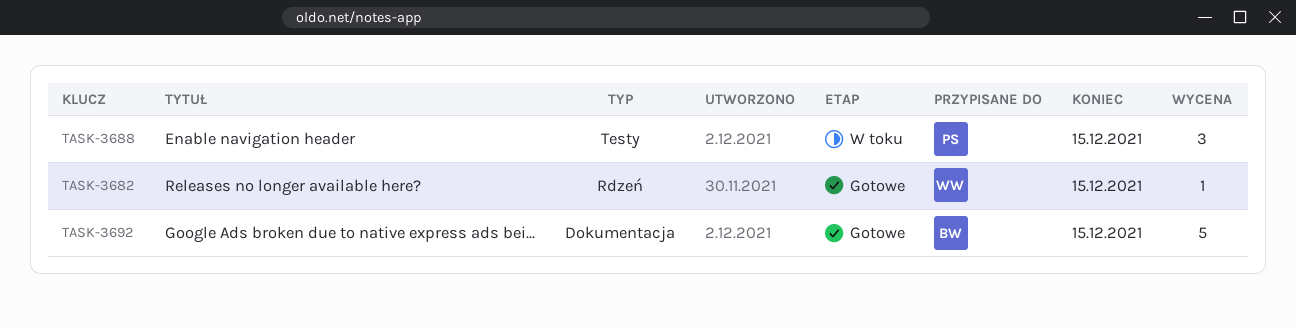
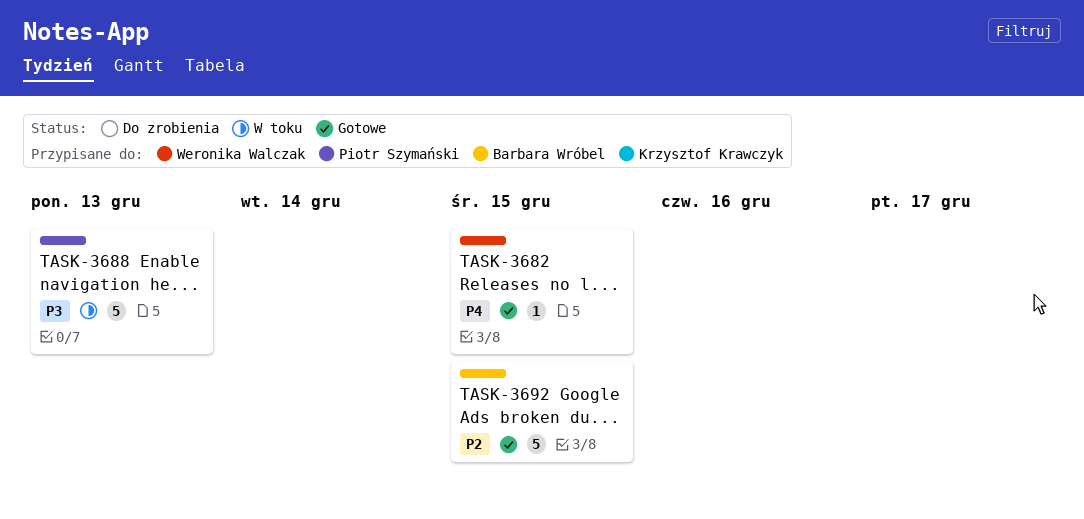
TASK-3688, estimate: 3 -> 5
TASK-3688, due: Dec 15 -> Dec 13

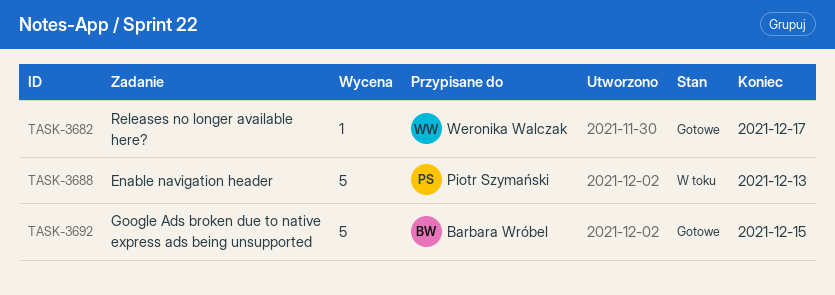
TASK-3682, due: Dec 15 -> Dec 17

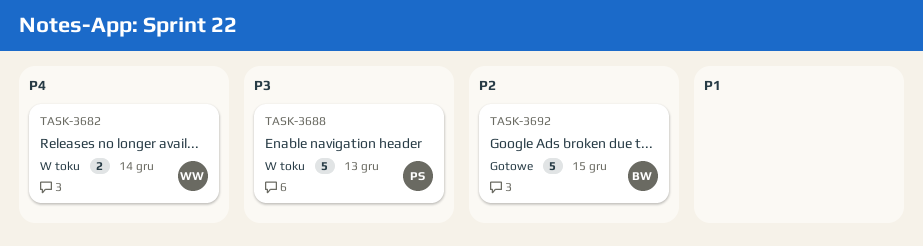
TASK-3682, status: Gotowe -> W toku
TASK-3682, estimate: 1 -> 2
TASK-3682, due: Dec 17 -> Dec 14

